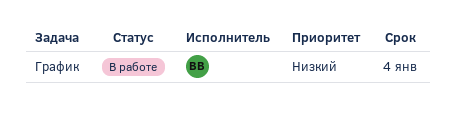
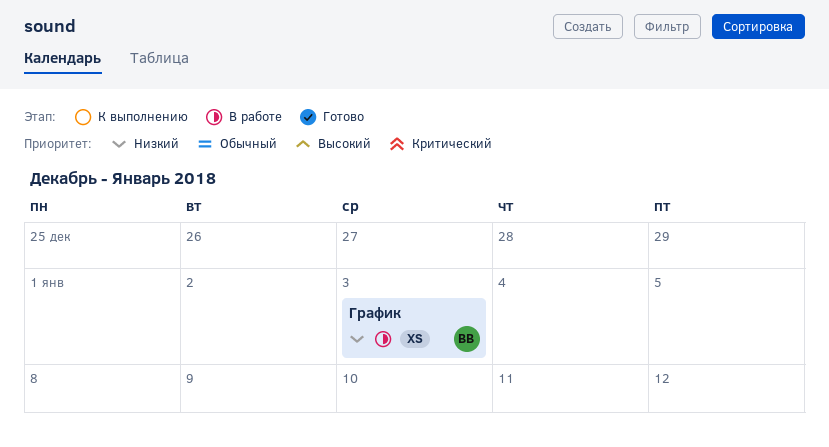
График, due: Jan 4 -> Jan 3

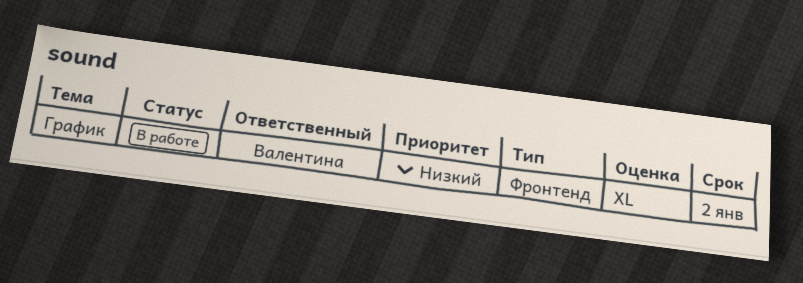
График, estimate: XS -> XL
График, due: Jan 3 -> Jan 2

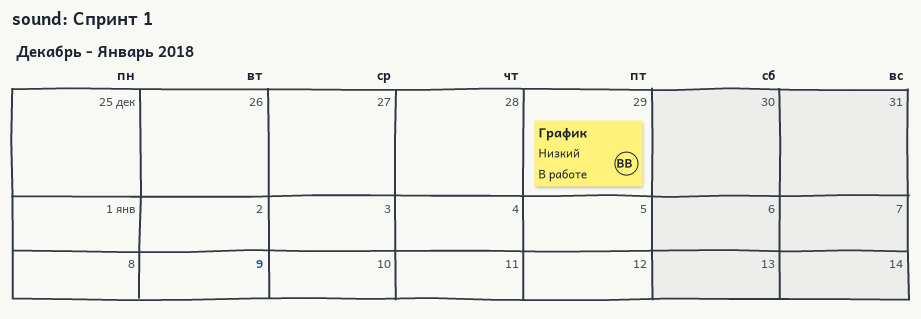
График, due: Jan 2 -> Dec 29

